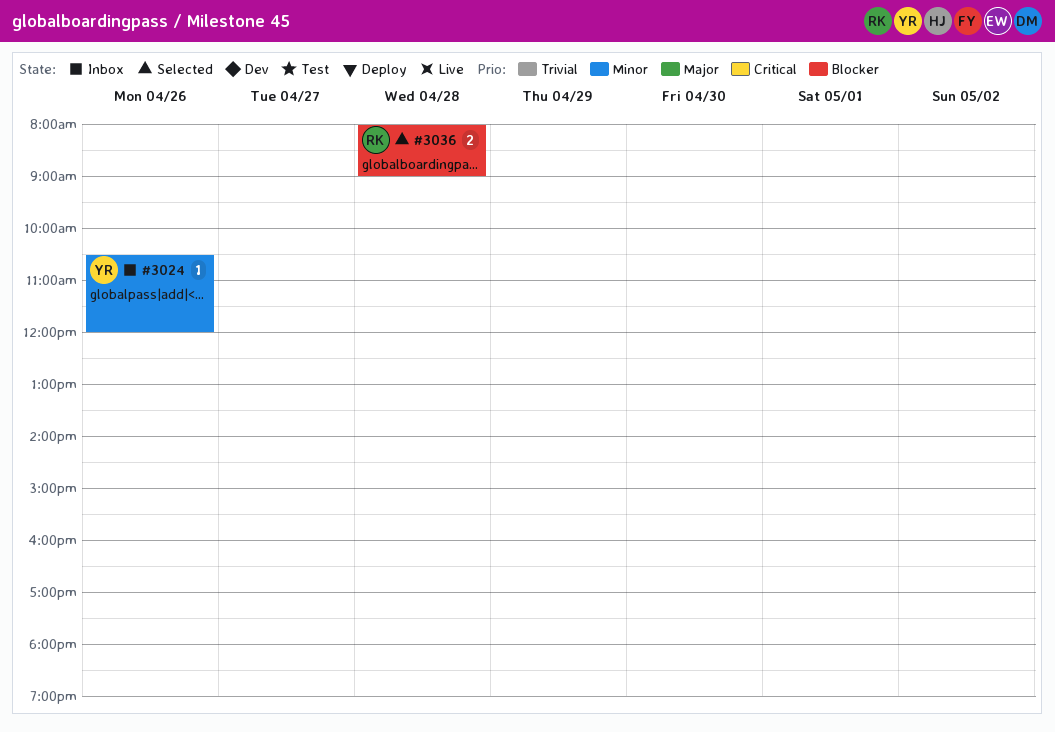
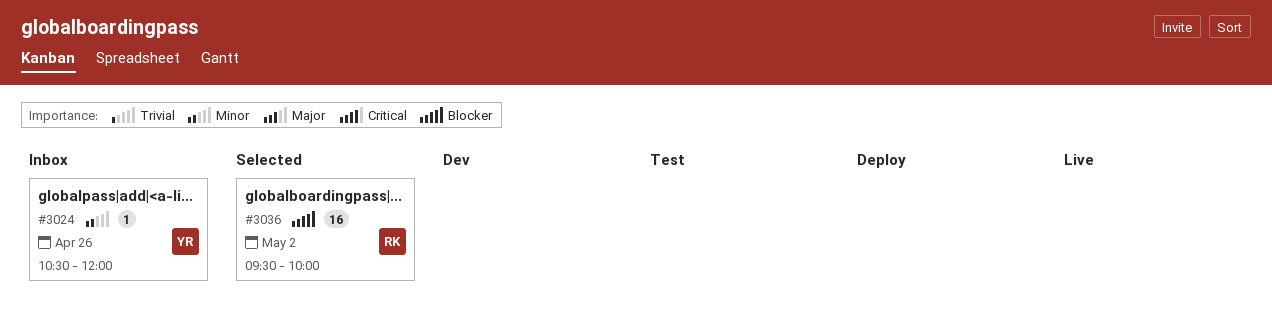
#3036, estimate: 2 -> 16
#3036, day: Apr 28 -> May 2
#3036, begins: 08:00 -> 09:30
#3036, ends: 09:00 -> 10:00

